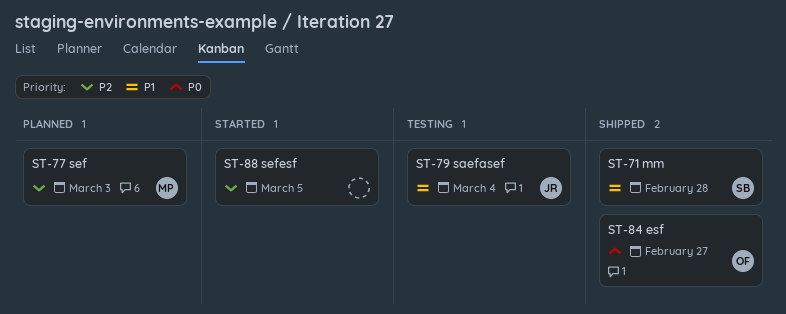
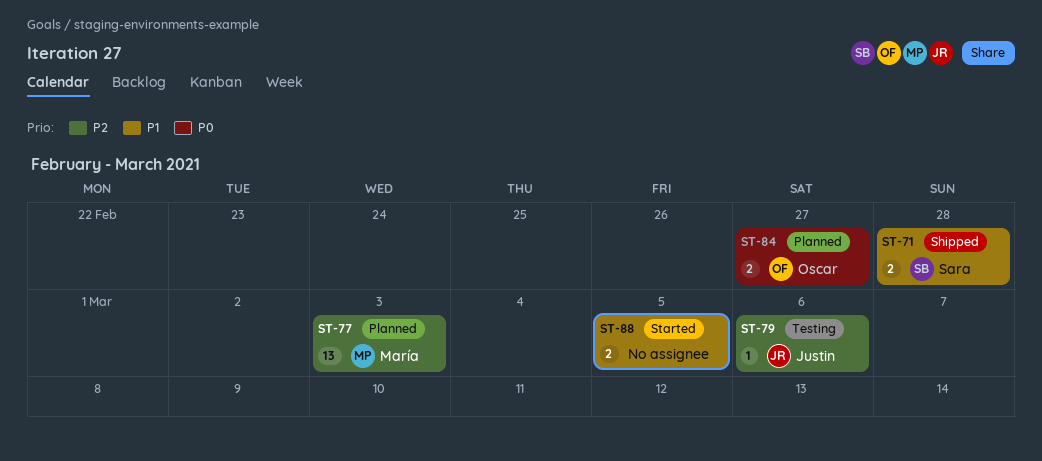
ST-79, priority: P1 -> P2
ST-79, due: Mar 4 -> Mar 6
ST-84, status: Shipped -> Planned
ST-88, priority: P2 -> P1

